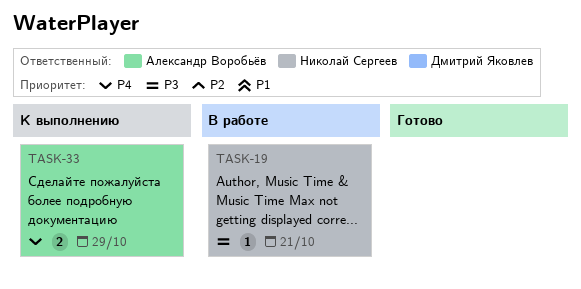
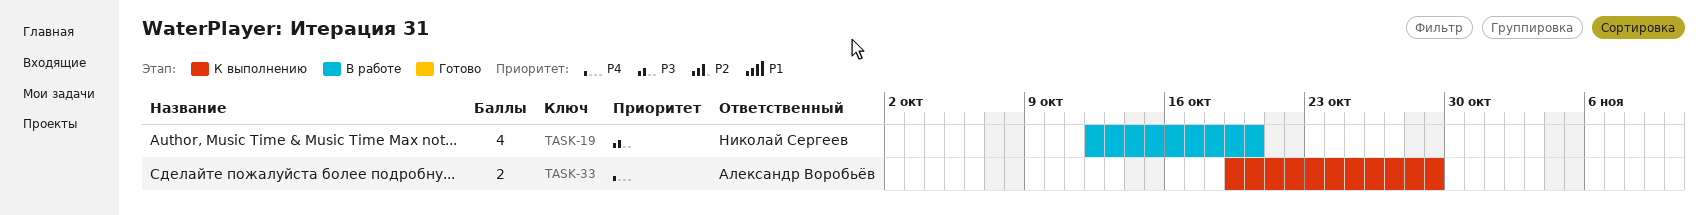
TASK-19, estimate: 1 -> 4
TASK-19, due: Oct 21 -> Oct 20

